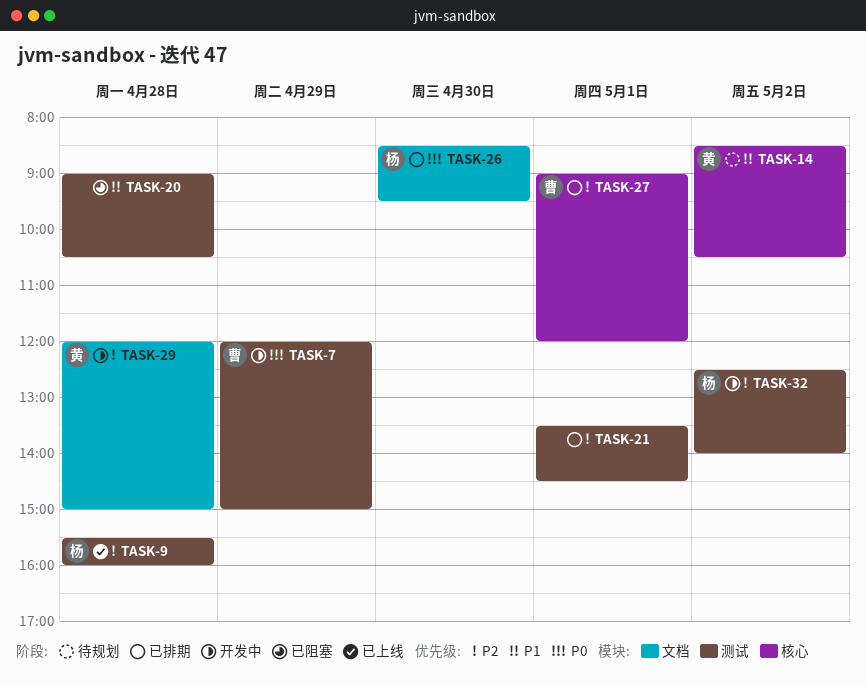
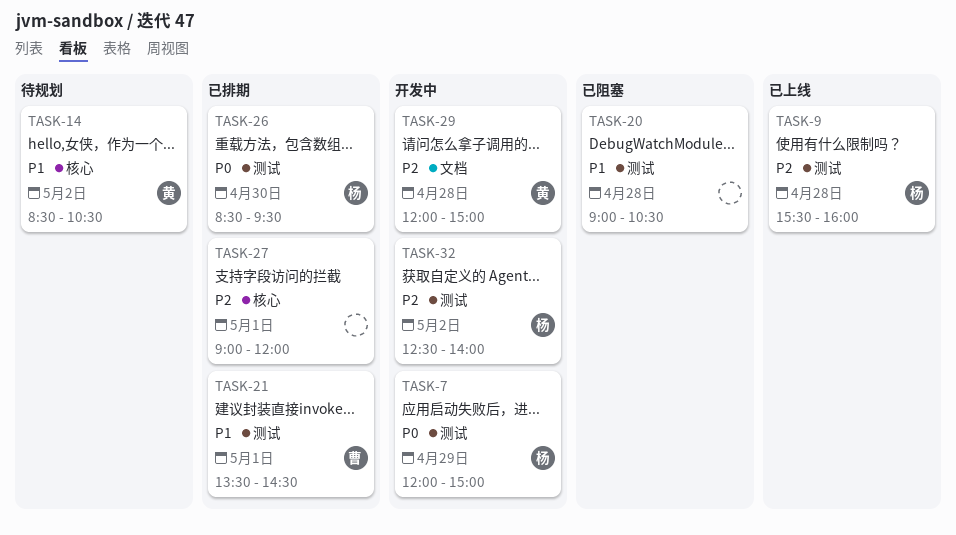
TASK-7, owner: 曹 -> 杨
TASK-21, owner: none -> 曹
TASK-21, priority: P2 -> P1
TASK-26, label: 文档 -> 测试
TASK-27, owner: 曹 -> none

